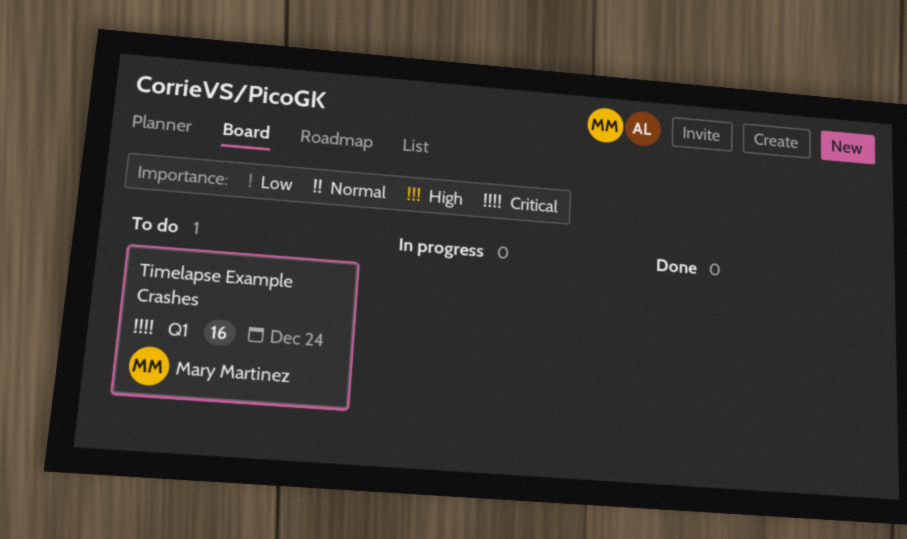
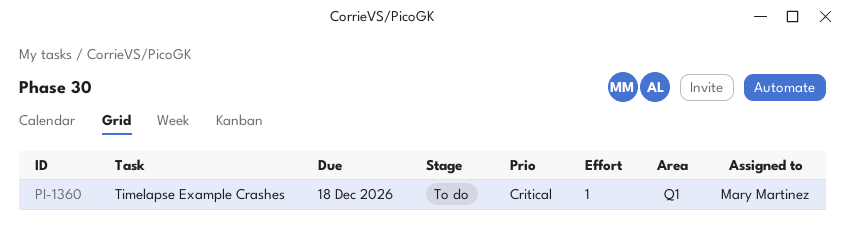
Timelapse Example Crashes, estimate: 16 -> 1
Timelapse Example Crashes, due: Dec 24 -> Dec 18

